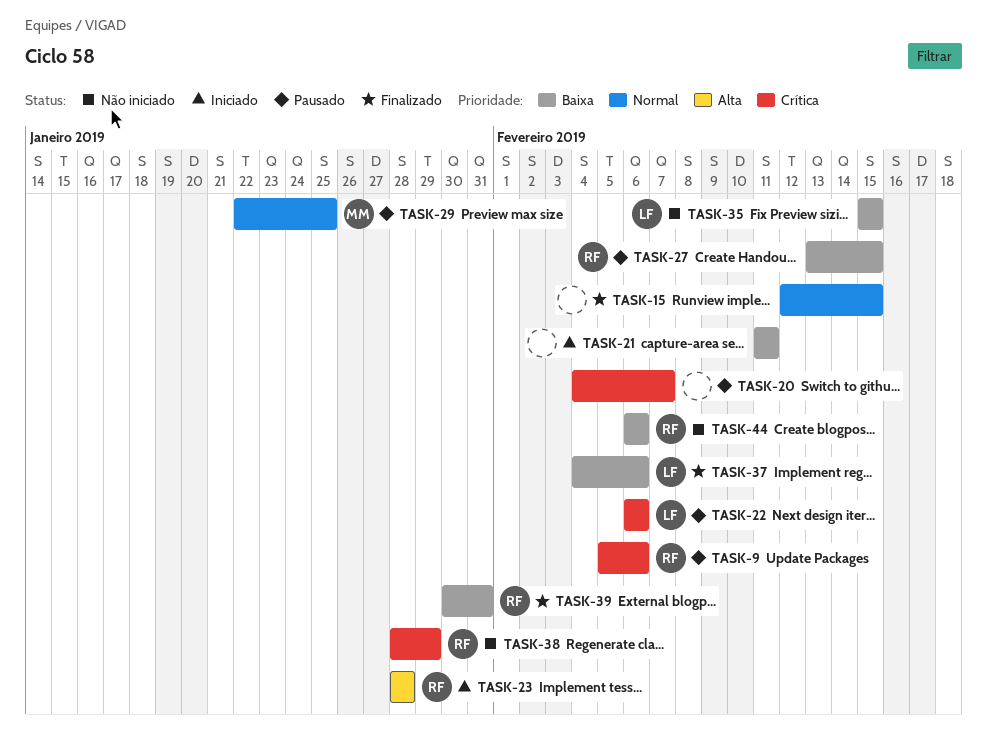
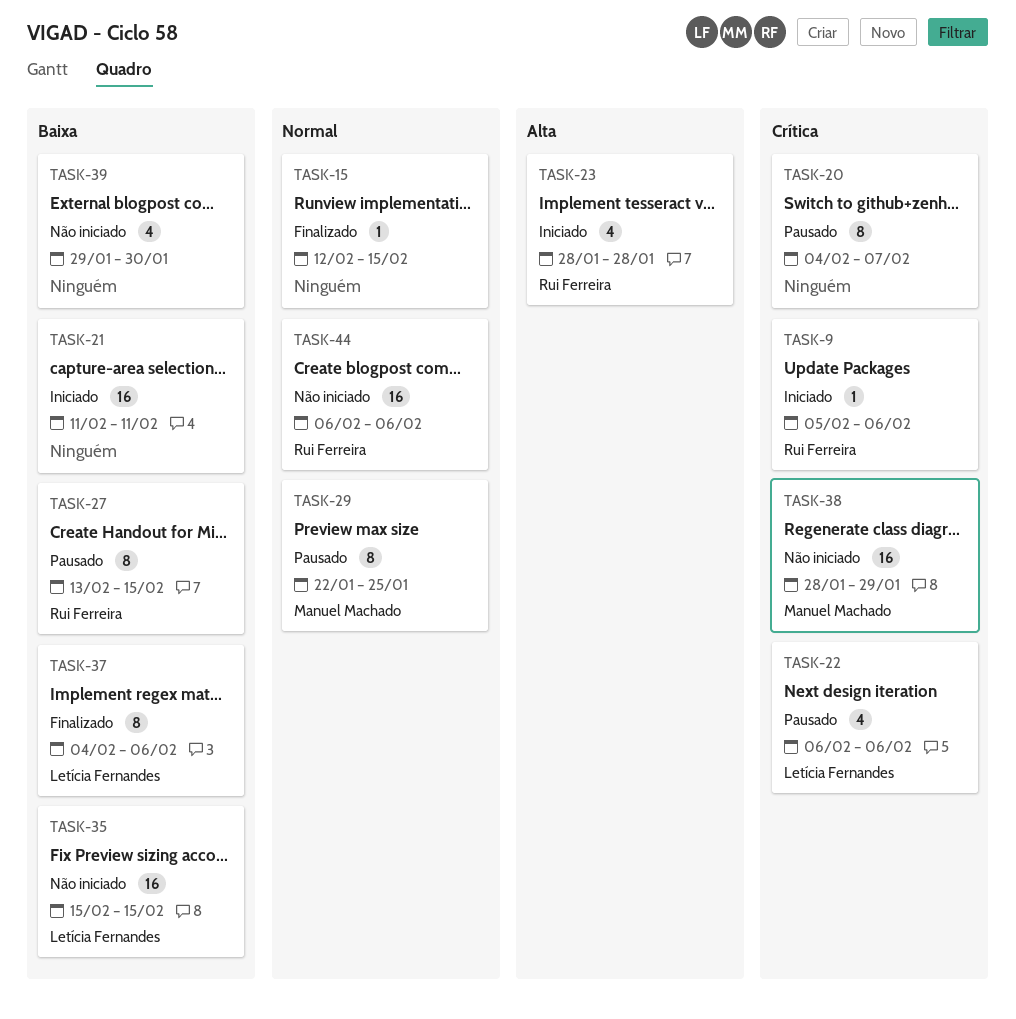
TASK-9, status: Pausado -> Iniciado
TASK-38, owner: Rui Ferreira -> Manuel Machado
TASK-39, status: Finalizado -> Não iniciado
TASK-39, owner: Rui Ferreira -> none
TASK-39, start: Jan 30 -> Jan 29
TASK-39, due: Jan 31 -> Jan 30
TASK-44, priority: Baixa -> Normal

